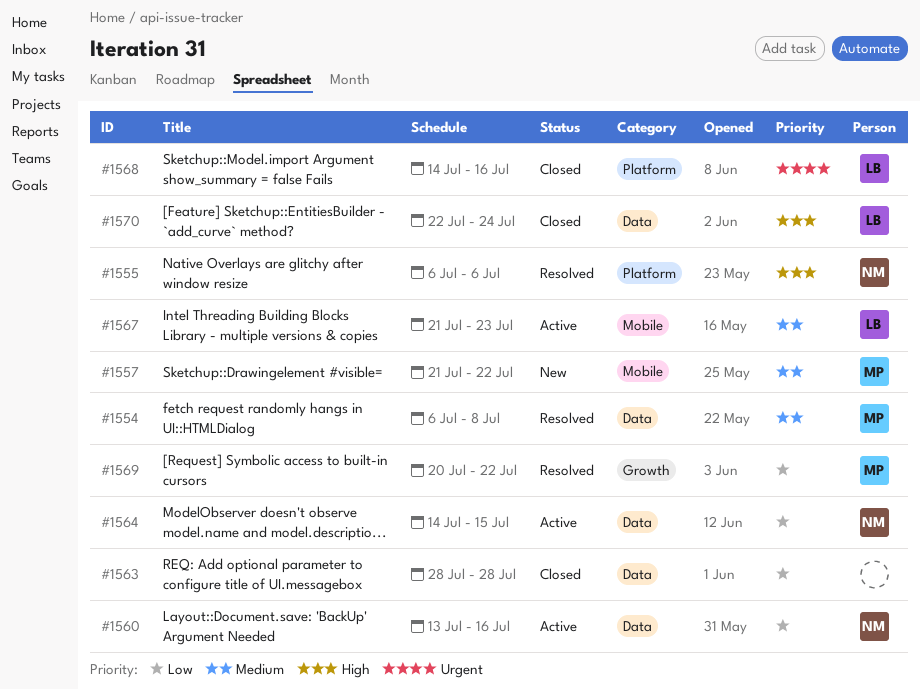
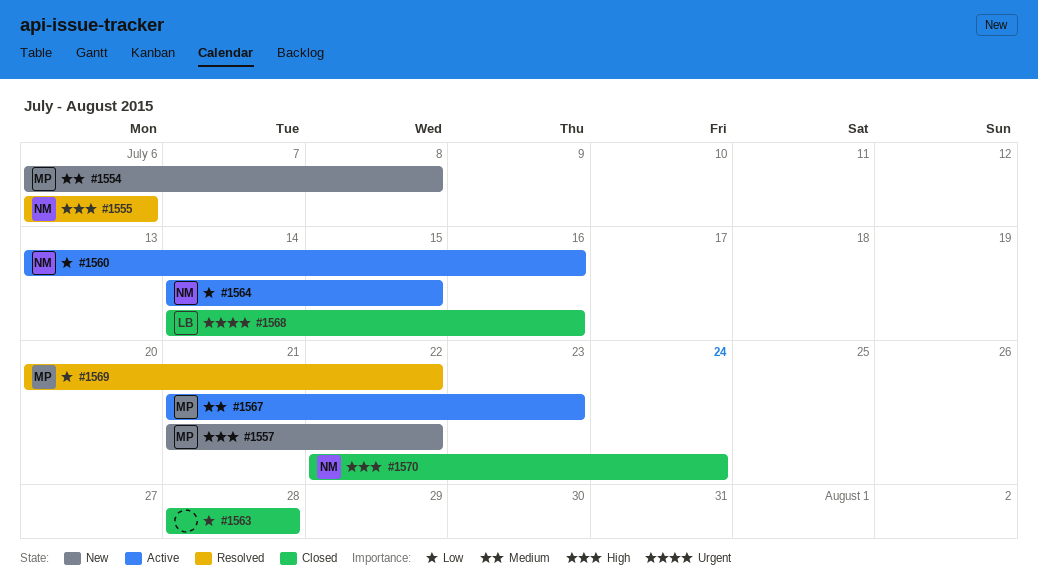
#1554, status: Resolved -> New
#1557, priority: Medium -> High
#1567, owner: LB -> MP
#1570, owner: LB -> NM

